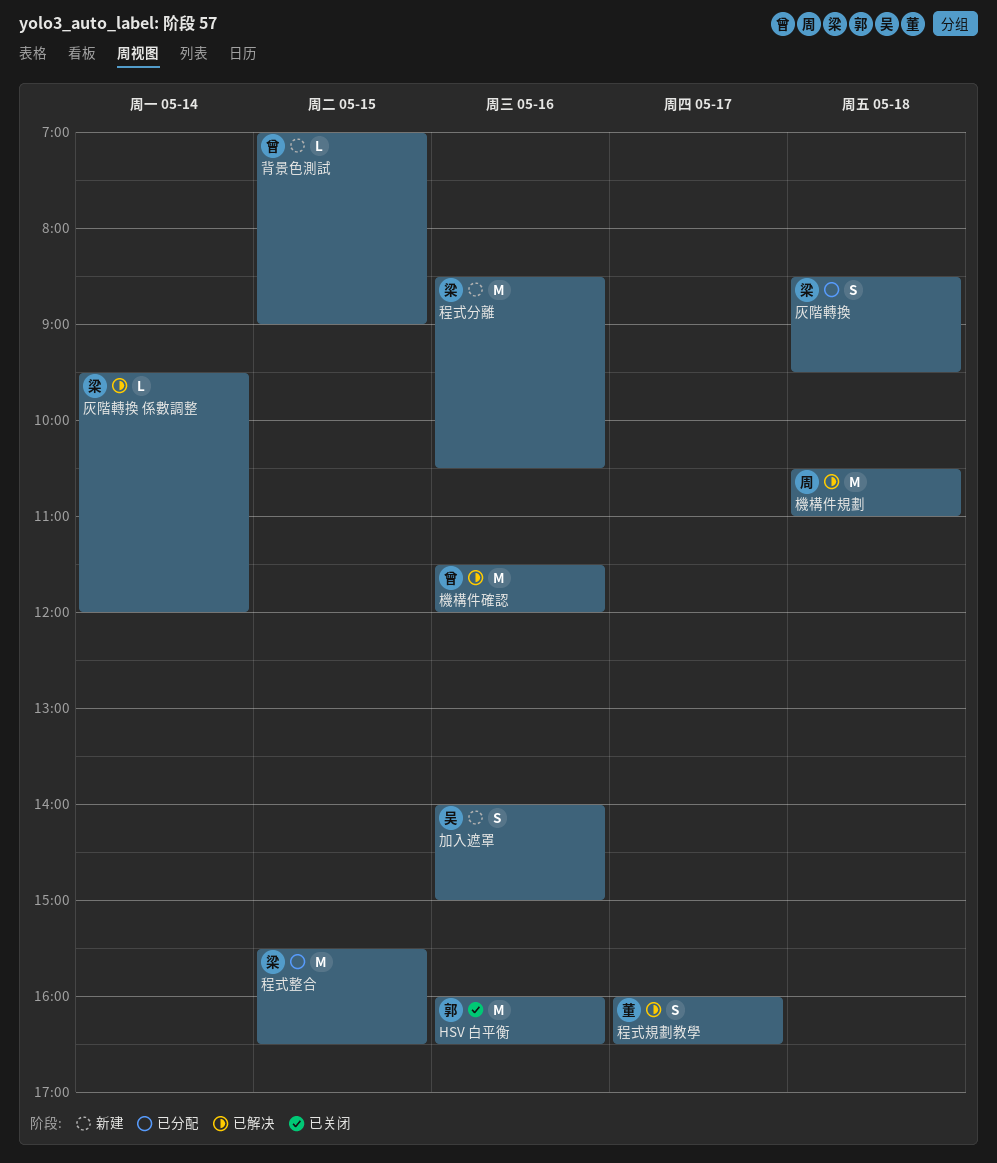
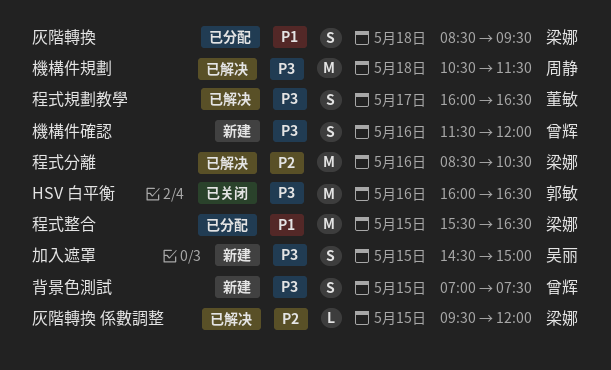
加入遮罩, day: May 16 -> May 15
加入遮罩, begins: 14:00 -> 14:30
機構件確認, status: 已解决 -> 新建
機構件確認, estimate: M -> S
機構件規劃, ends: 11:00 -> 11:30
灰階轉換 係數調整, day: May 14 -> May 15
程式分離, status: 新建 -> 已解决
背景色測試, estimate: L -> S
背景色測試, ends: 09:00 -> 07:30

